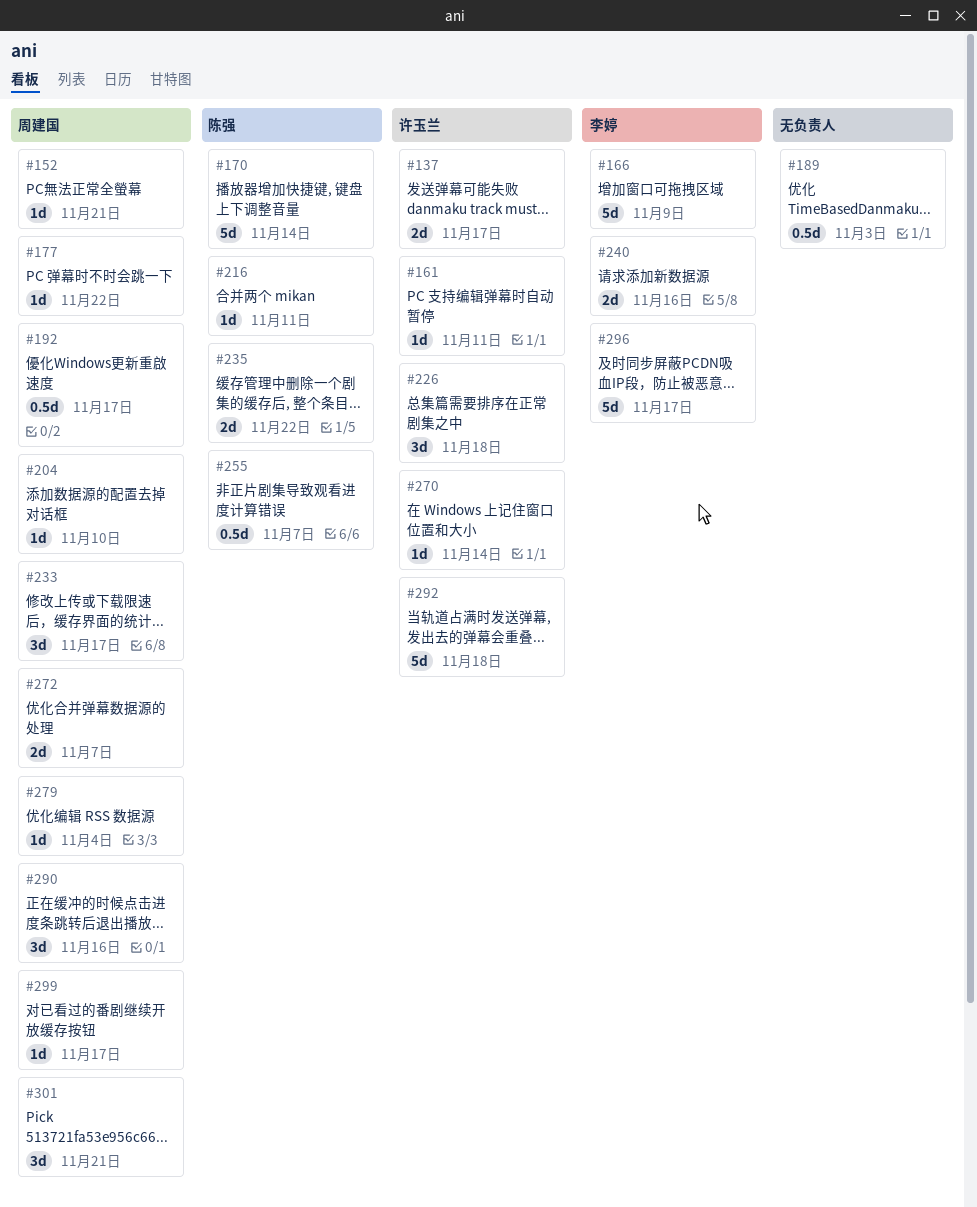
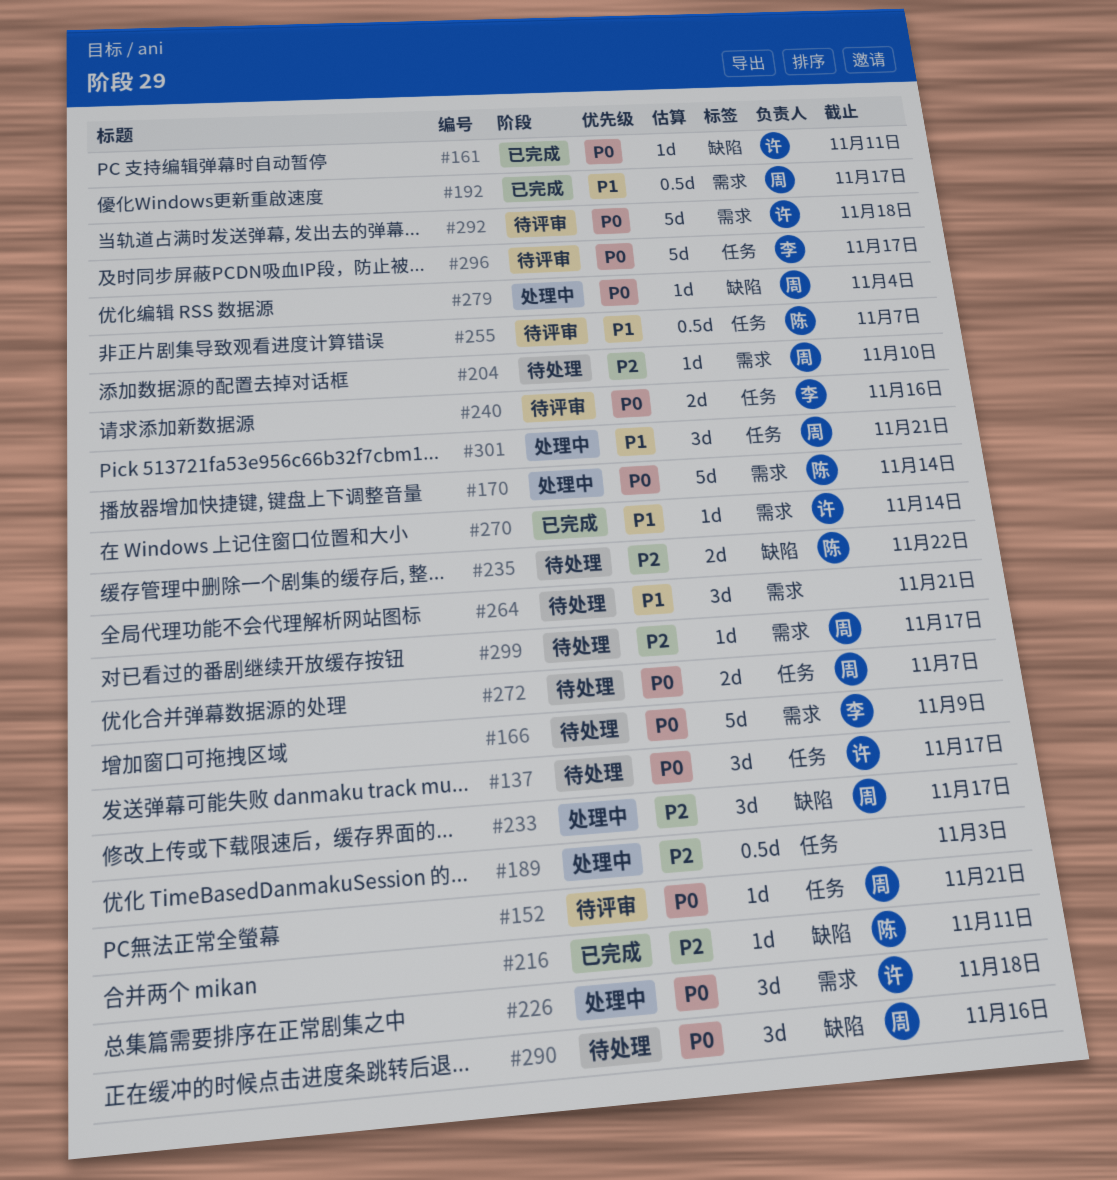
#137, estimate: 2d -> 3d
#177: present -> none
#264: none -> present

